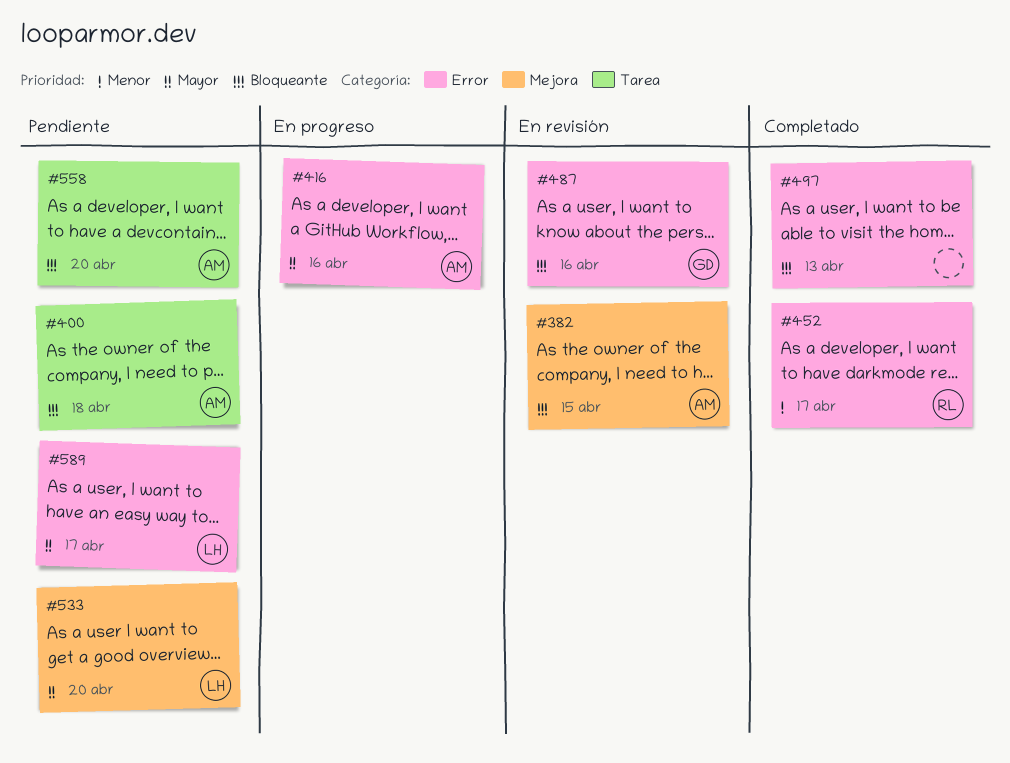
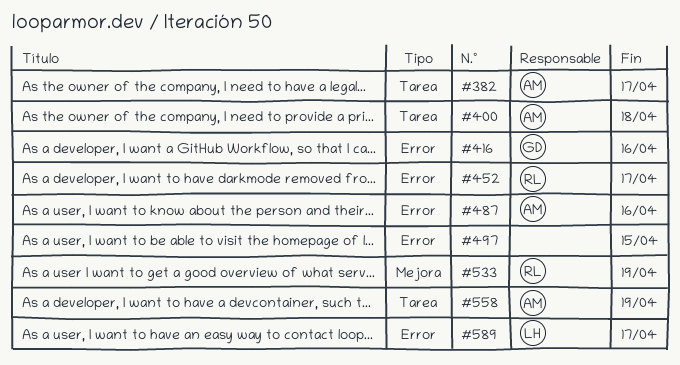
#382, label: Mejora -> Tarea
#382, due: Apr 15 -> Apr 17
#416, owner: AM -> GD
#487, owner: GD -> AM
#497, due: Apr 13 -> Apr 15
#533, owner: LH -> RL
#533, due: Apr 20 -> Apr 19
#558, due: Apr 20 -> Apr 19

